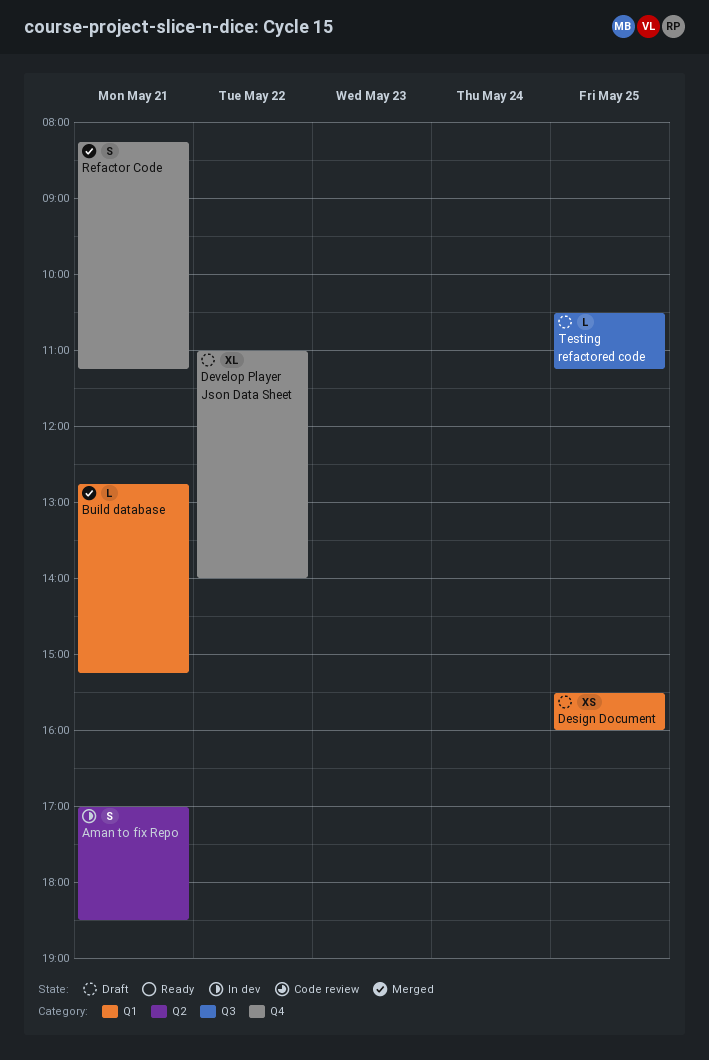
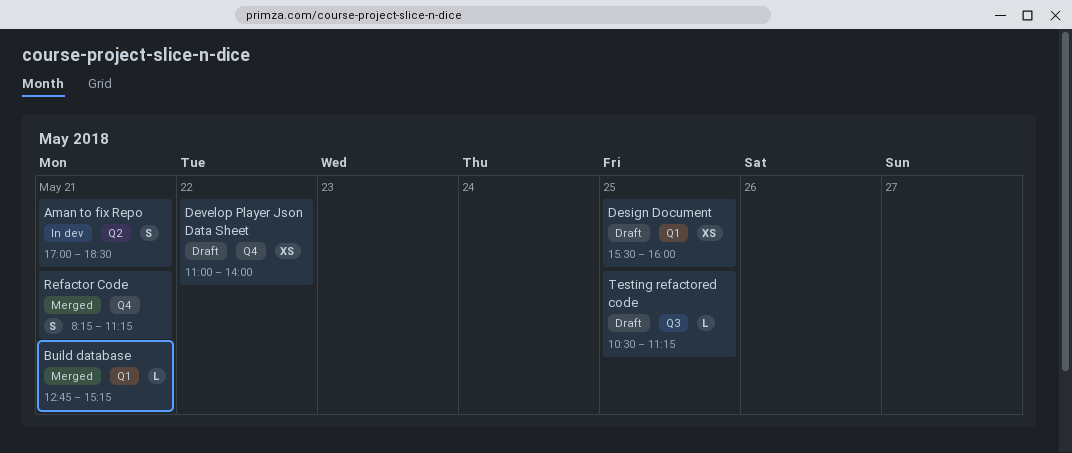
Develop Player Json Data Sheet, estimate: XL -> XS

